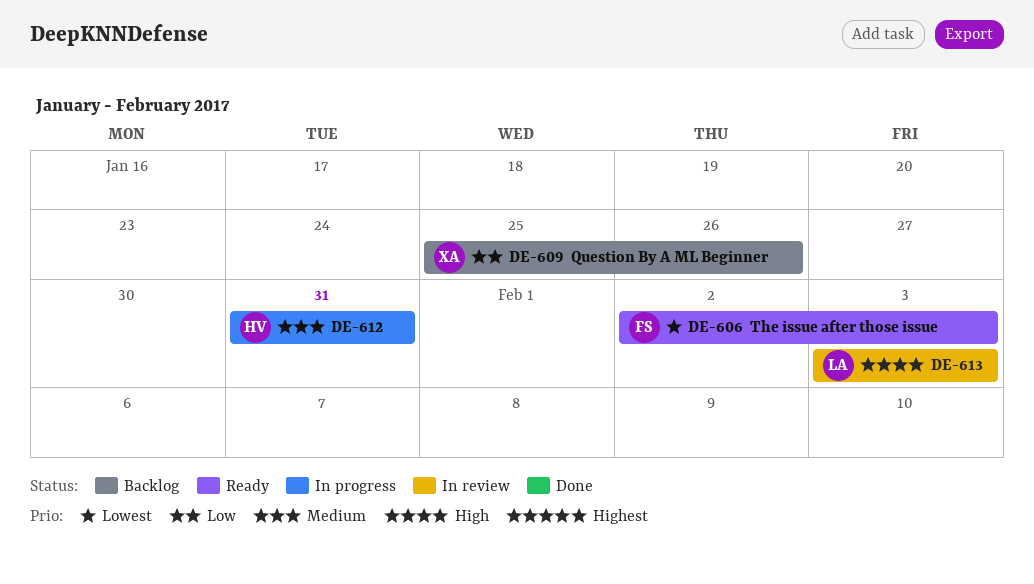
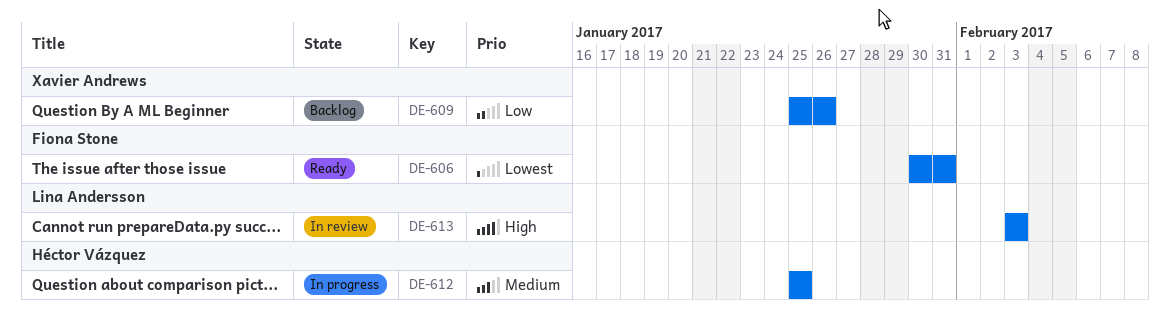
DE-606, start: Feb 2 -> Jan 30
DE-606, due: Feb 3 -> Jan 31
DE-612, start: Jan 31 -> Jan 25
DE-612, due: Jan 31 -> Jan 25

